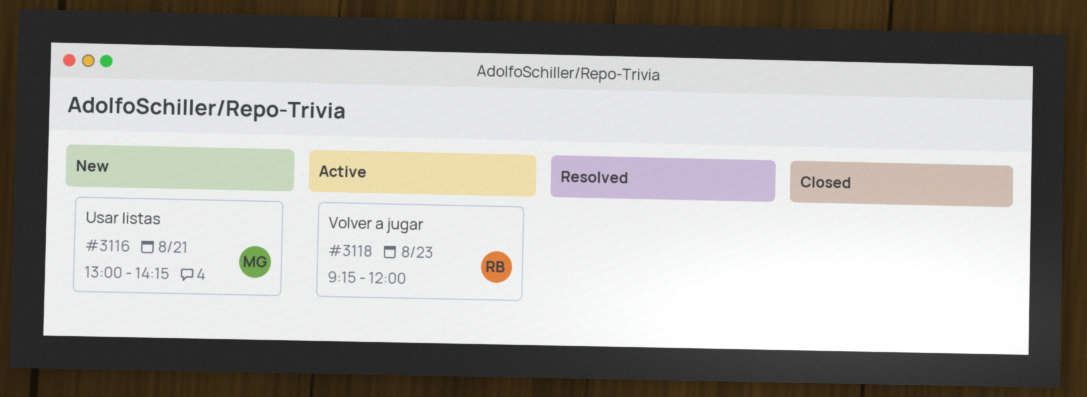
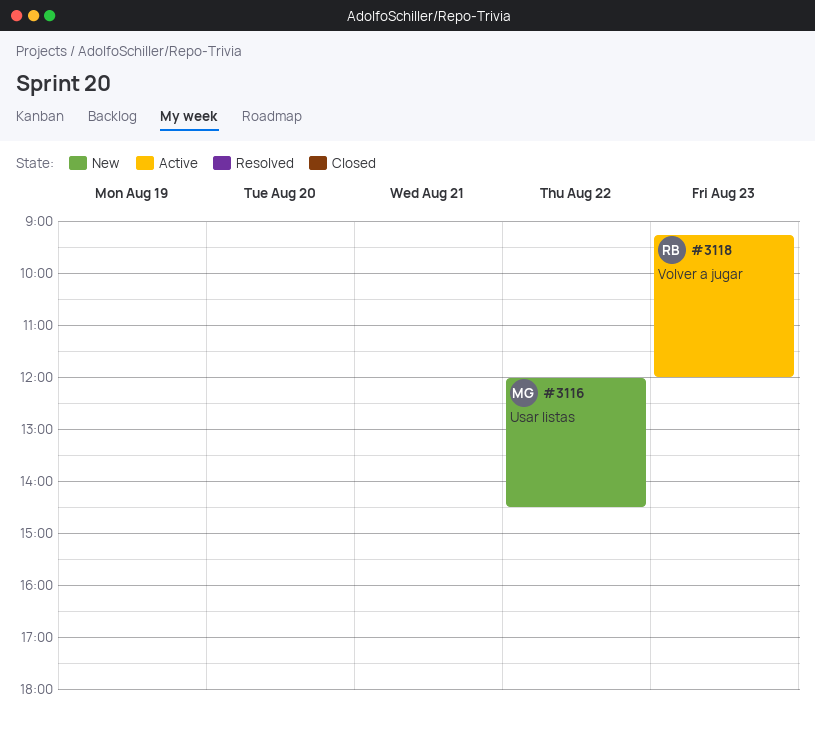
#3116, day: Aug 21 -> Aug 22
#3116, begins: 13:00 -> 12:00
#3116, ends: 14:15 -> 14:30

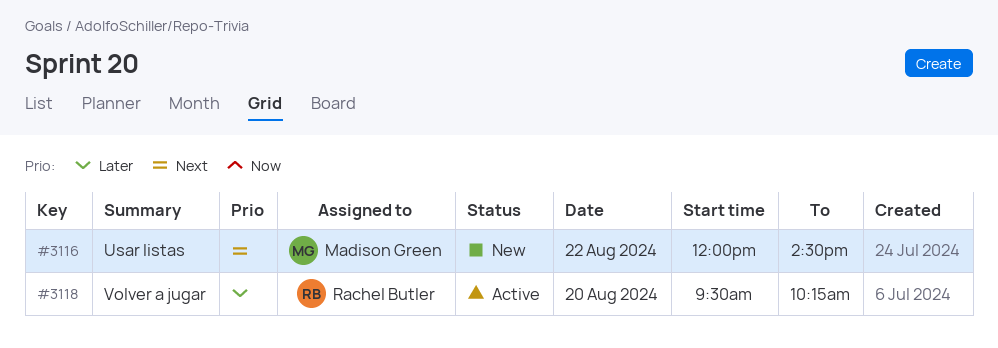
#3118, day: Aug 23 -> Aug 20
#3118, begins: 09:15 -> 09:30
#3118, ends: 12:00 -> 10:15

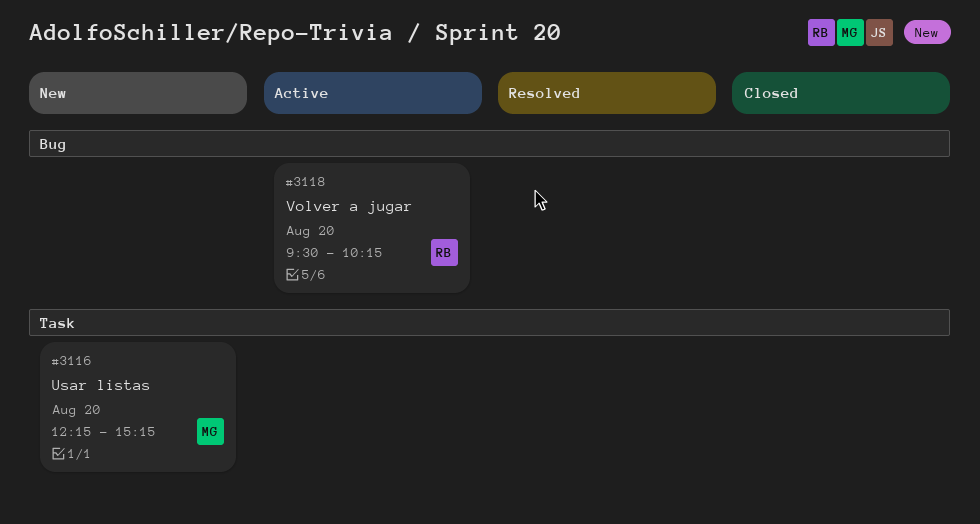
#3116, day: Aug 22 -> Aug 20
#3116, begins: 12:00 -> 12:15
#3116, ends: 14:30 -> 15:15

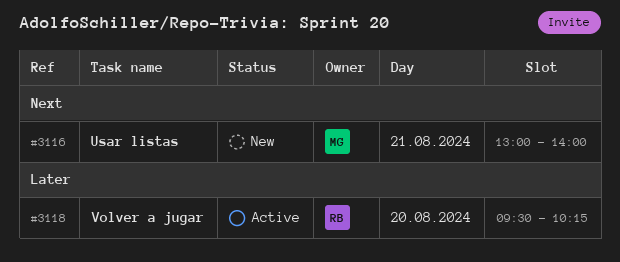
#3116, day: Aug 20 -> Aug 21
#3116, begins: 12:15 -> 13:00
#3116, ends: 15:15 -> 14:00

